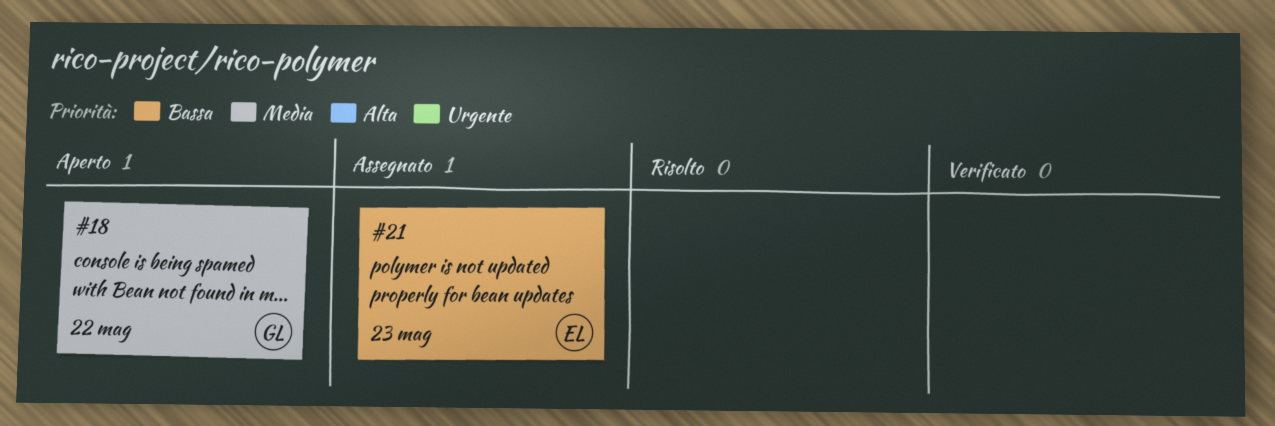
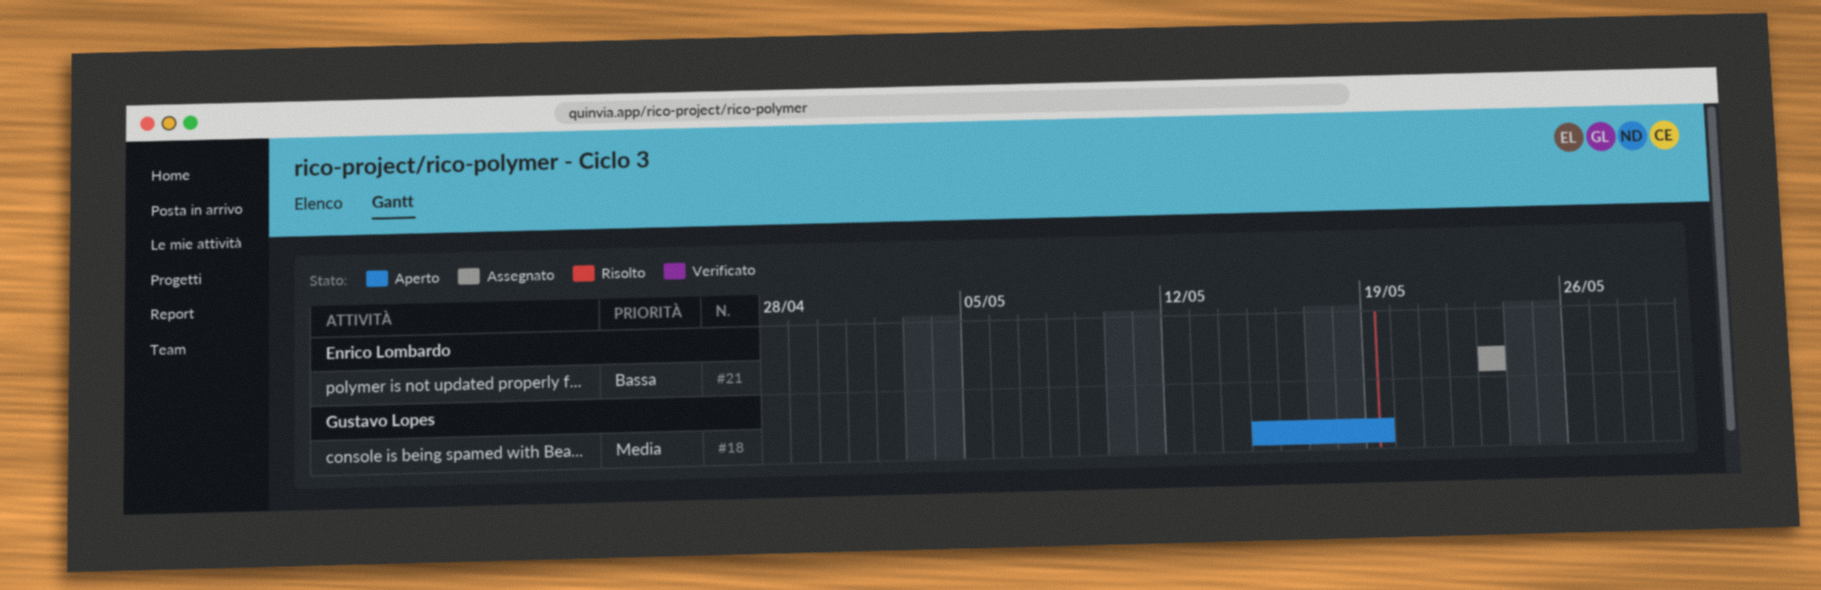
#18, due: May 22 -> May 19

